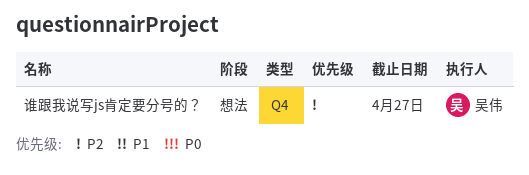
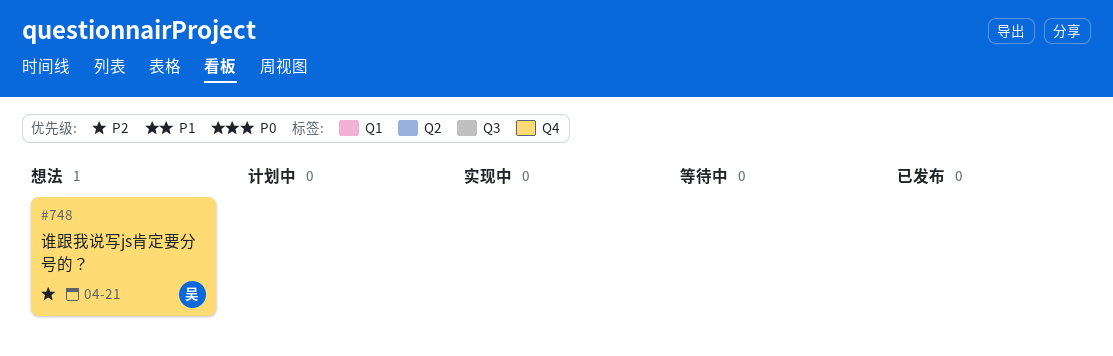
谁跟我说写js肯定要分号的？, due: Apr 27 -> Apr 21

